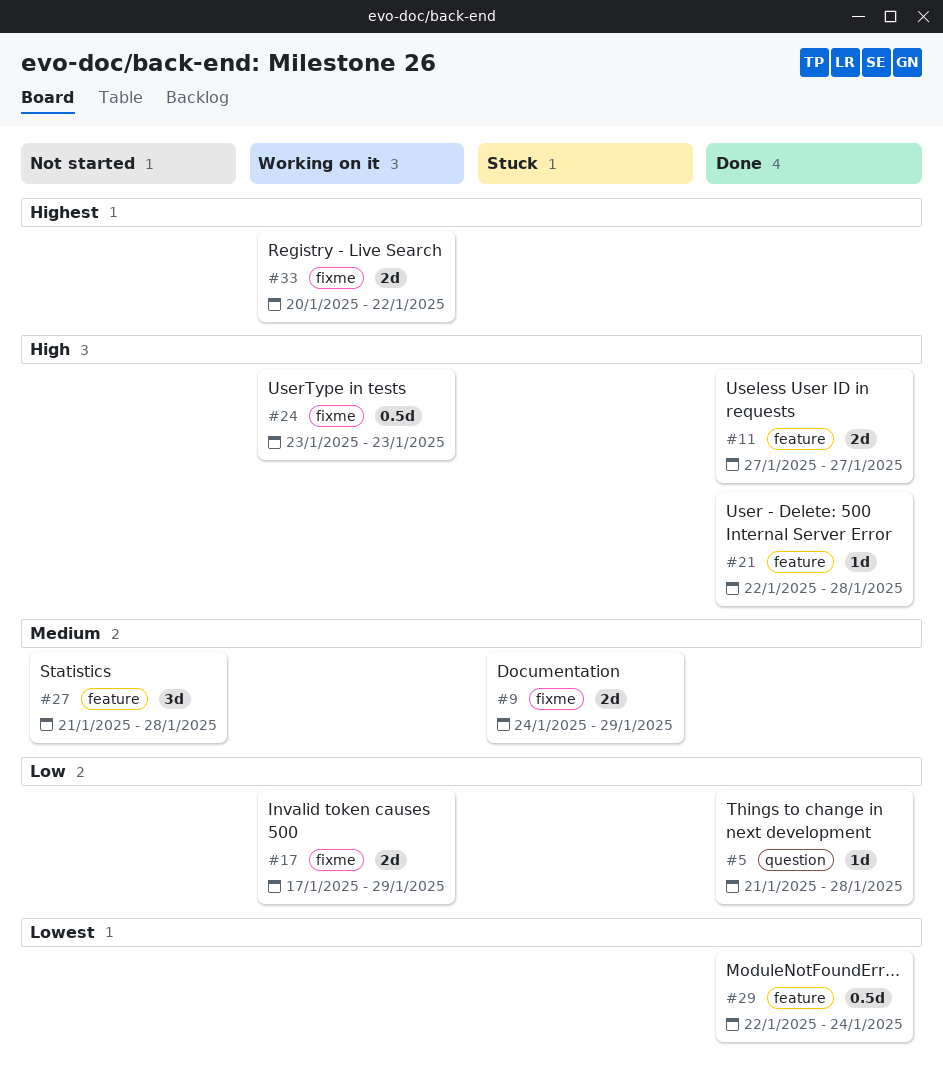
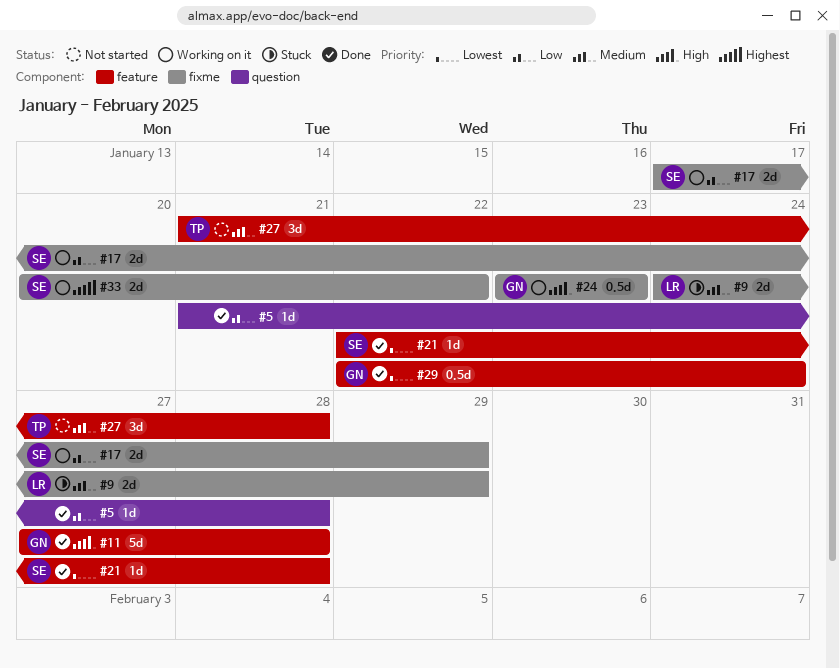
#11, estimate: 2d -> 5d
#11, due: Jan 27 -> Jan 28
#21, priority: High -> Lowest

